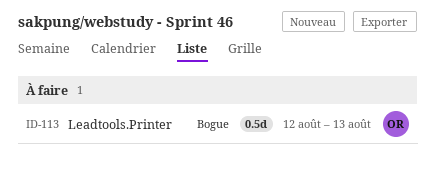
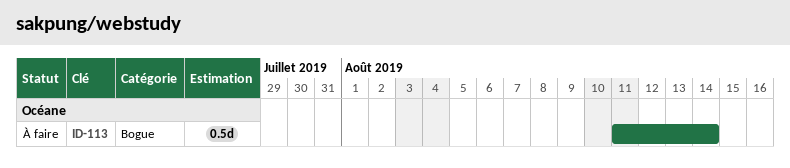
ID-113, start: Aug 12 -> Aug 11
ID-113, due: Aug 13 -> Aug 14

